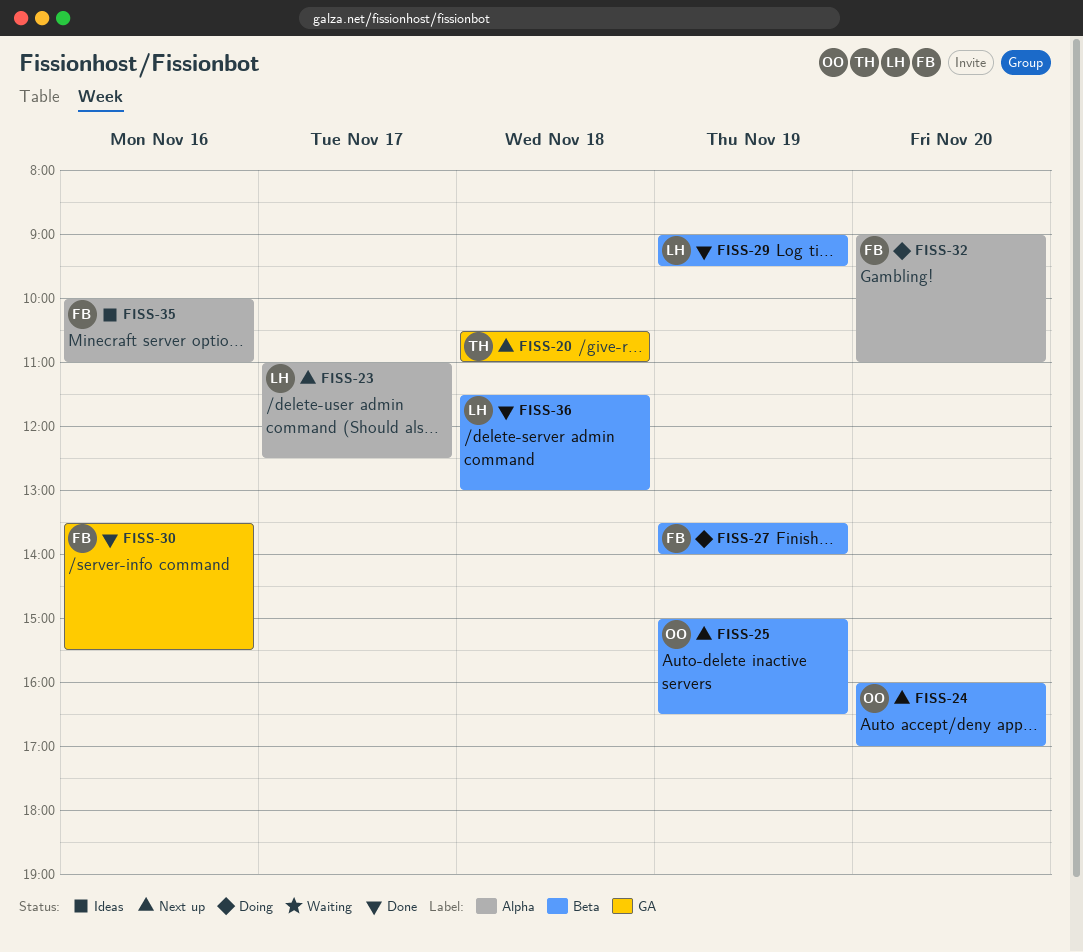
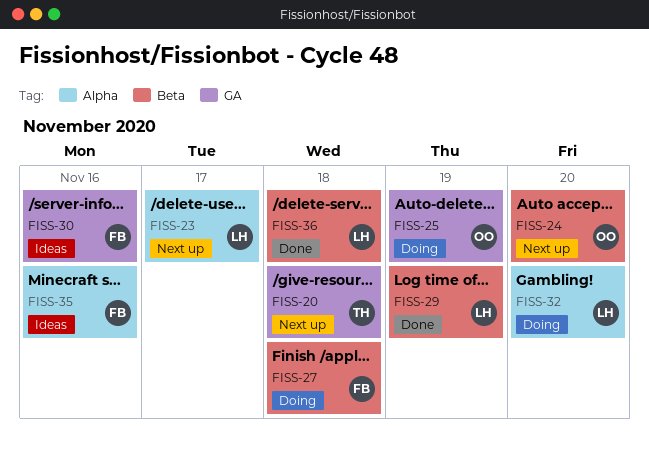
FISS-25, status: Next up -> Doing
FISS-25, label: Beta -> GA
FISS-27, day: Nov 19 -> Nov 18
FISS-30, status: Done -> Ideas
FISS-32, owner: FB -> LH

